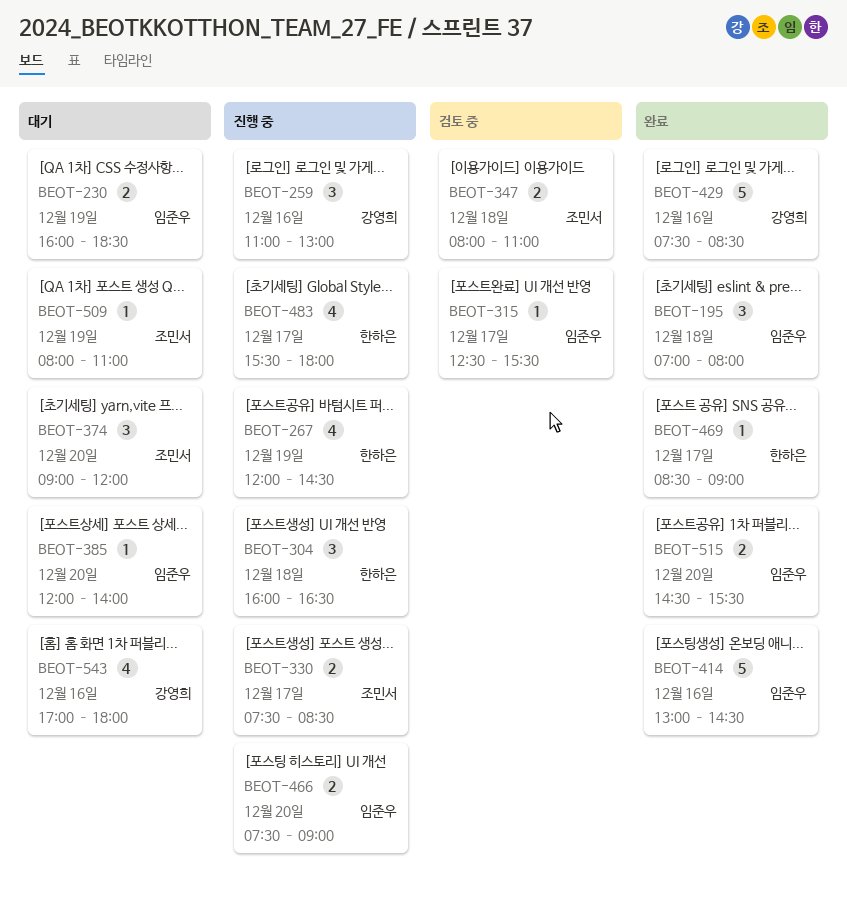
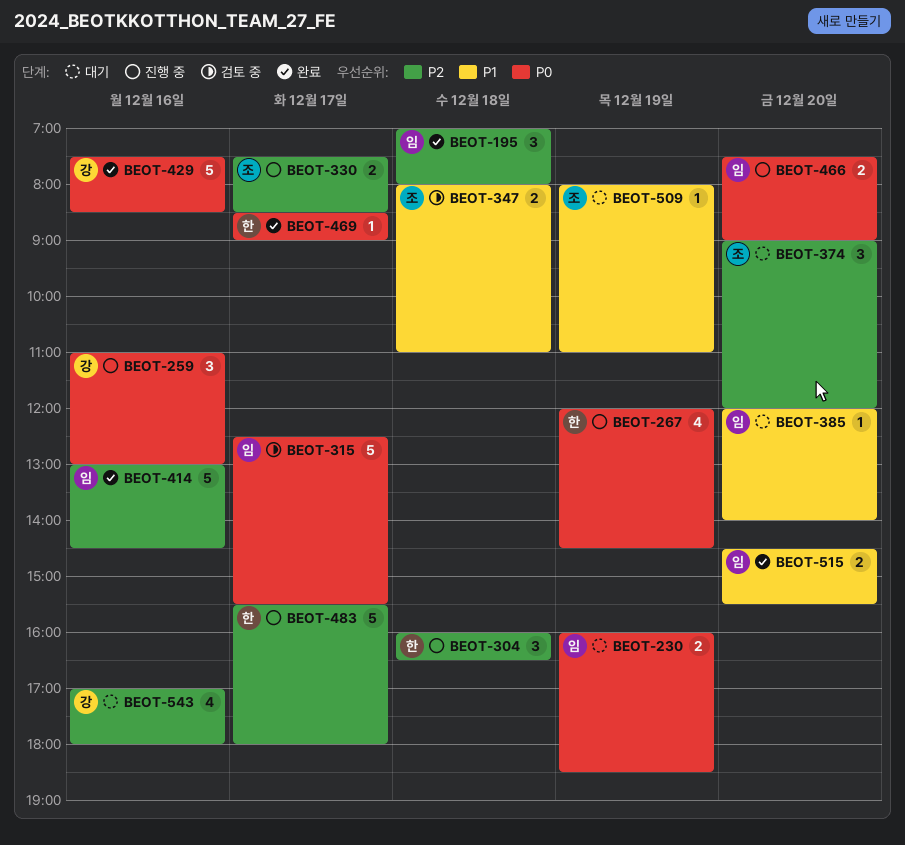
BEOT-315, estimate: 1 -> 5
BEOT-483, estimate: 4 -> 5

